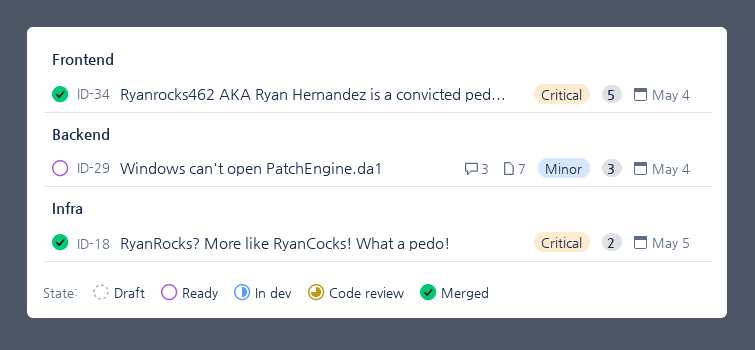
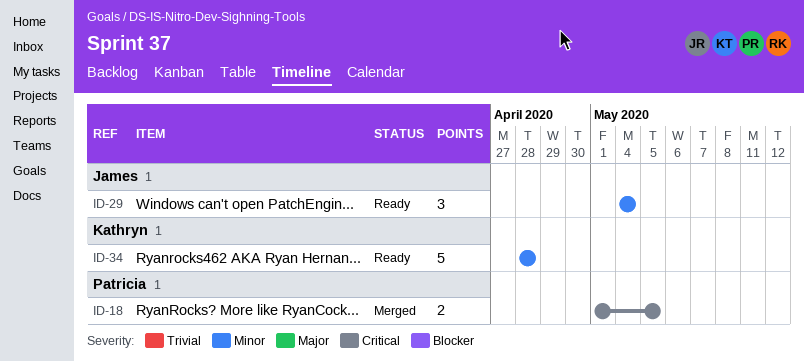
ID-34, status: Merged -> Ready
ID-34, priority: Critical -> Minor
ID-34, due: May 4 -> Apr 28

